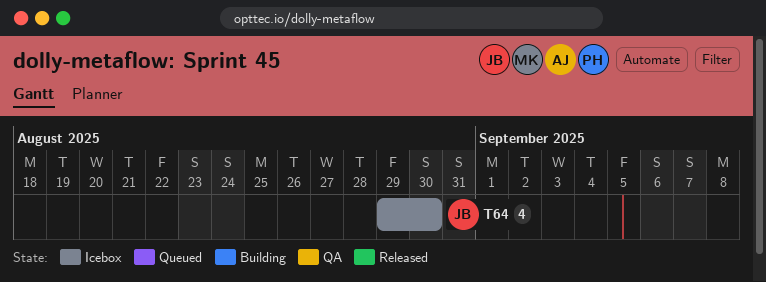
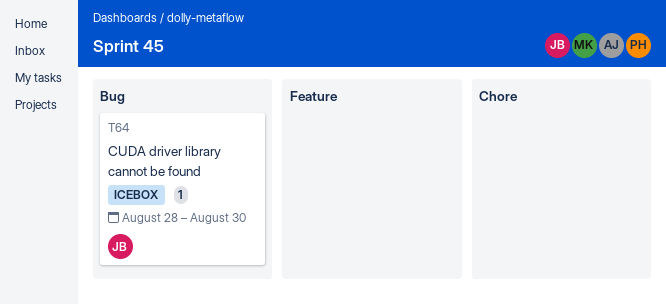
T64, estimate: 4 -> 1
T64, start: Aug 29 -> Aug 28

